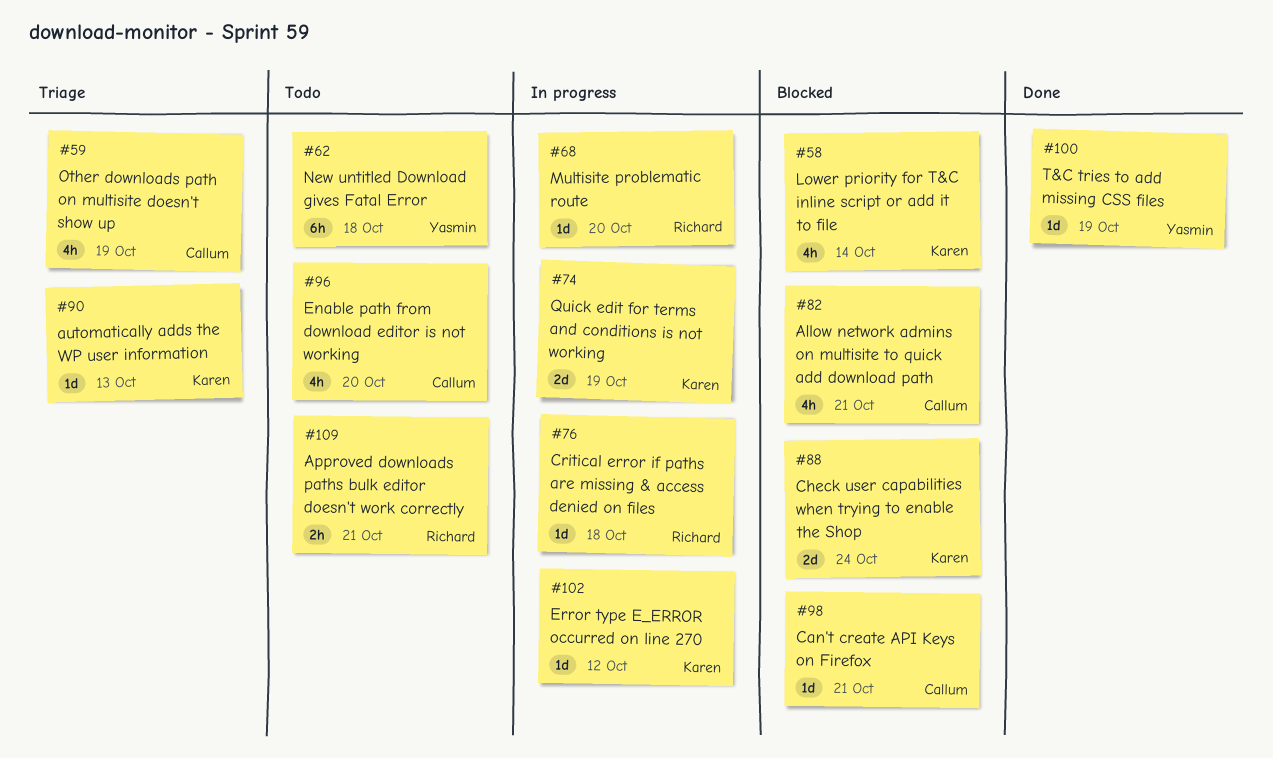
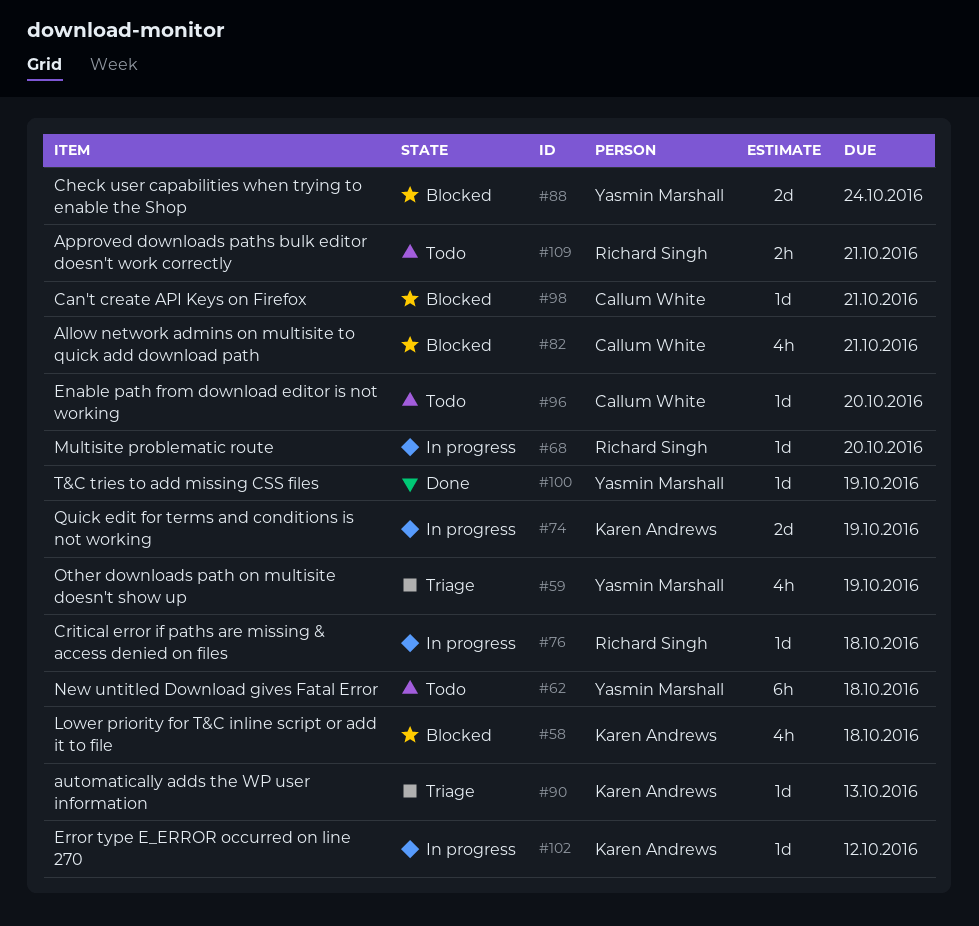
#58, due: Oct 14 -> Oct 18
#59, owner: Callum White -> Yasmin Marshall
#88, owner: Karen Andrews -> Yasmin Marshall
#96, estimate: 4h -> 1d

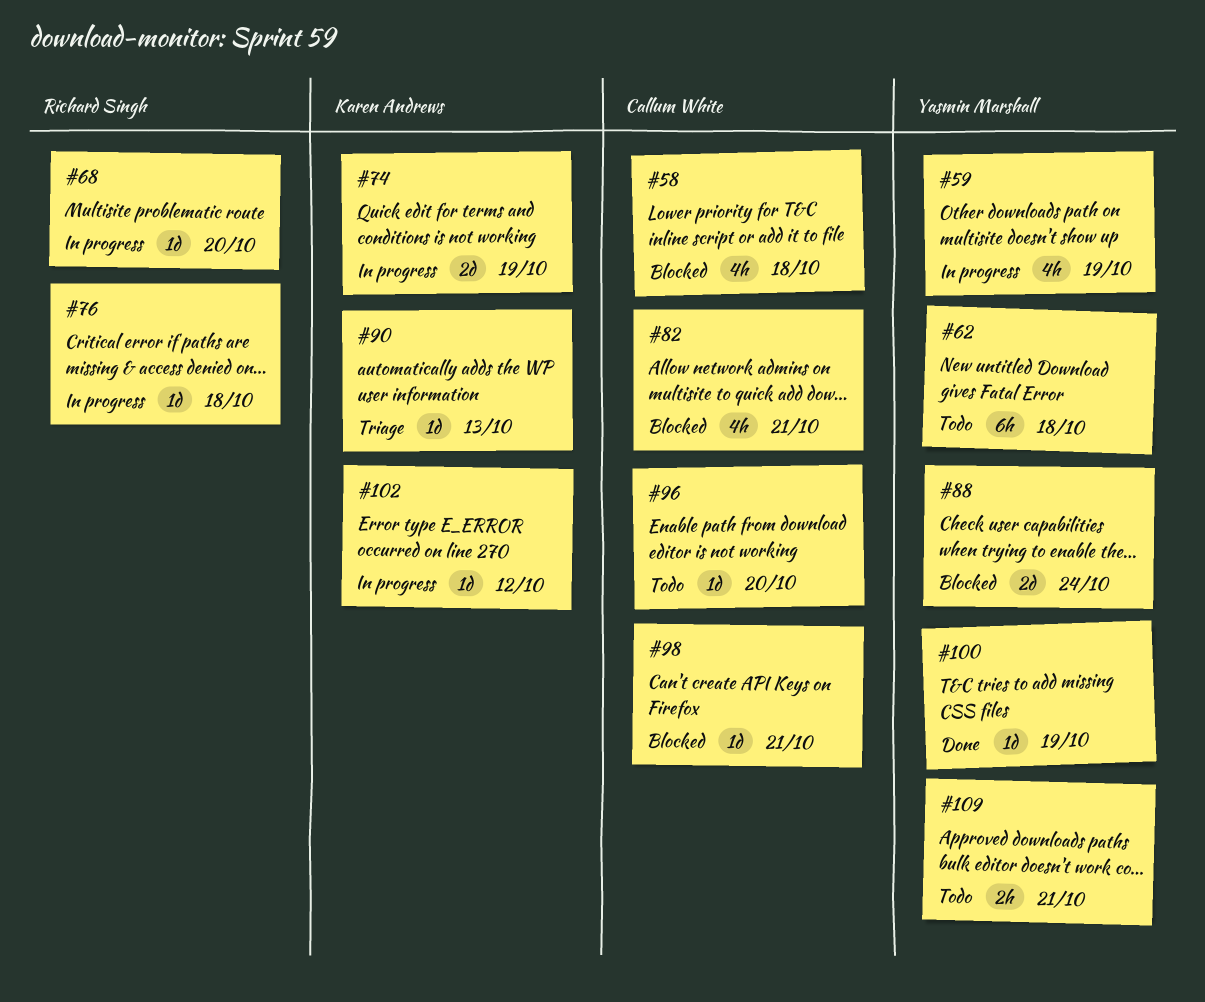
#58, owner: Karen Andrews -> Callum White
#59, status: Triage -> In progress
#109, owner: Richard Singh -> Yasmin Marshall

